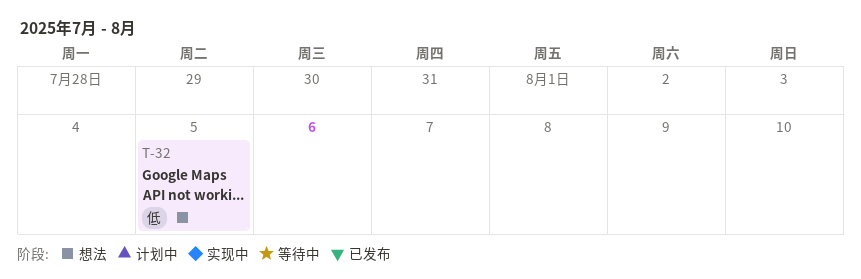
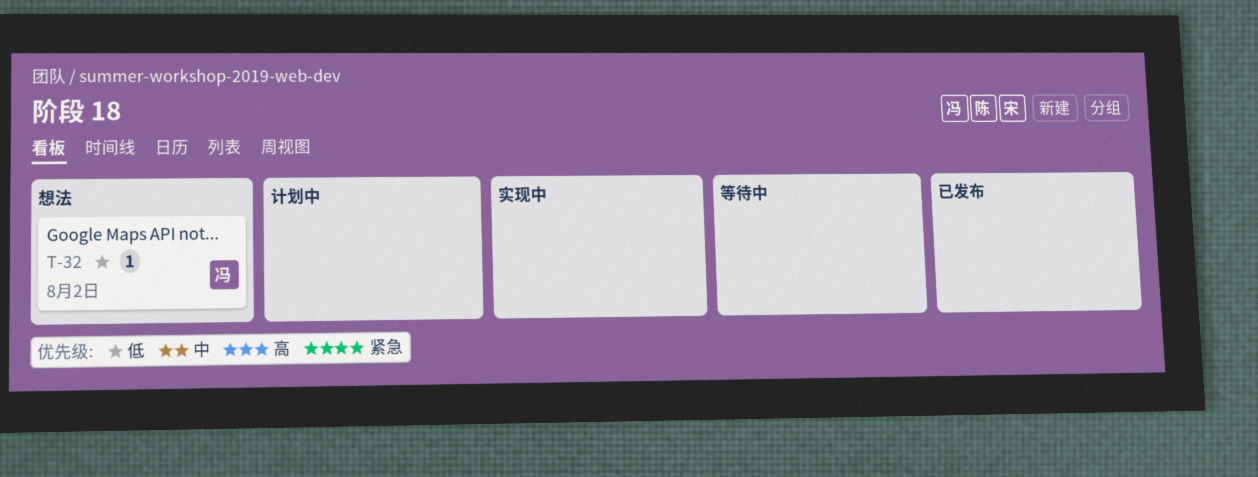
T-32, due: Aug 5 -> Aug 2

